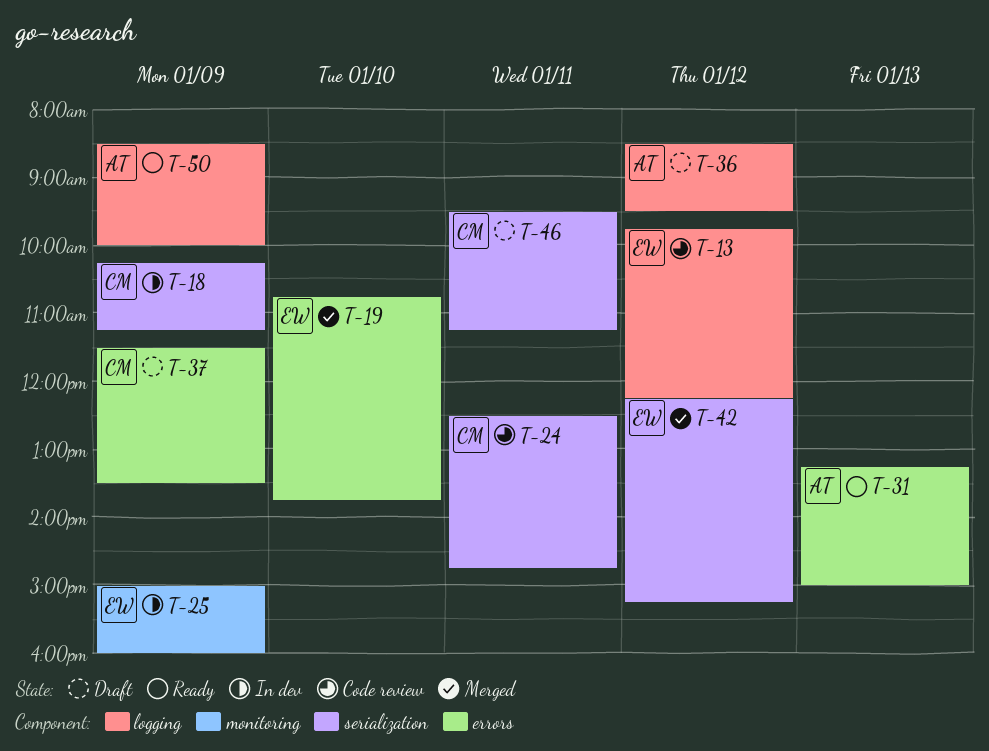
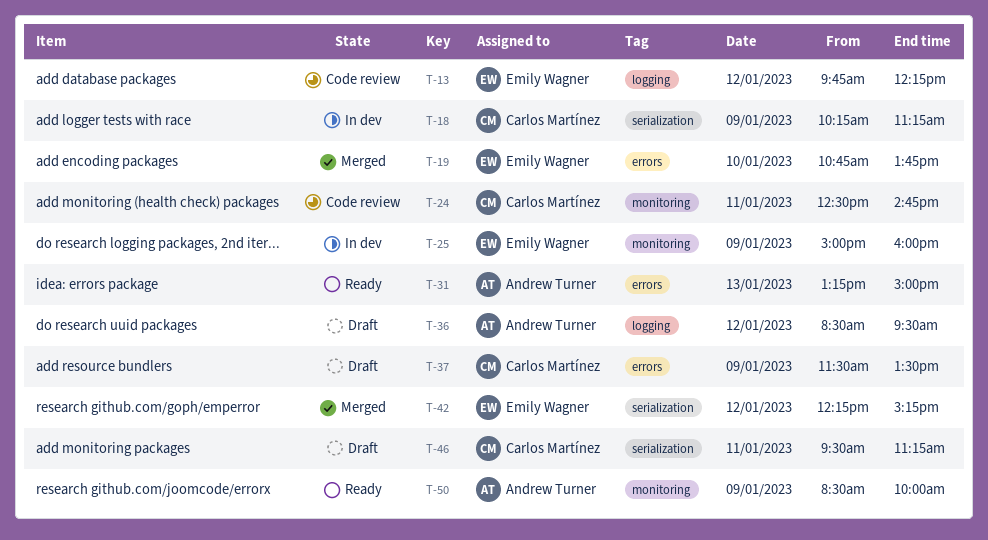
T-24, label: serialization -> monitoring
T-50, label: logging -> monitoring

